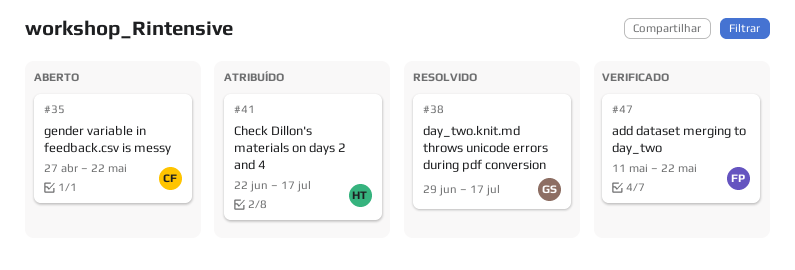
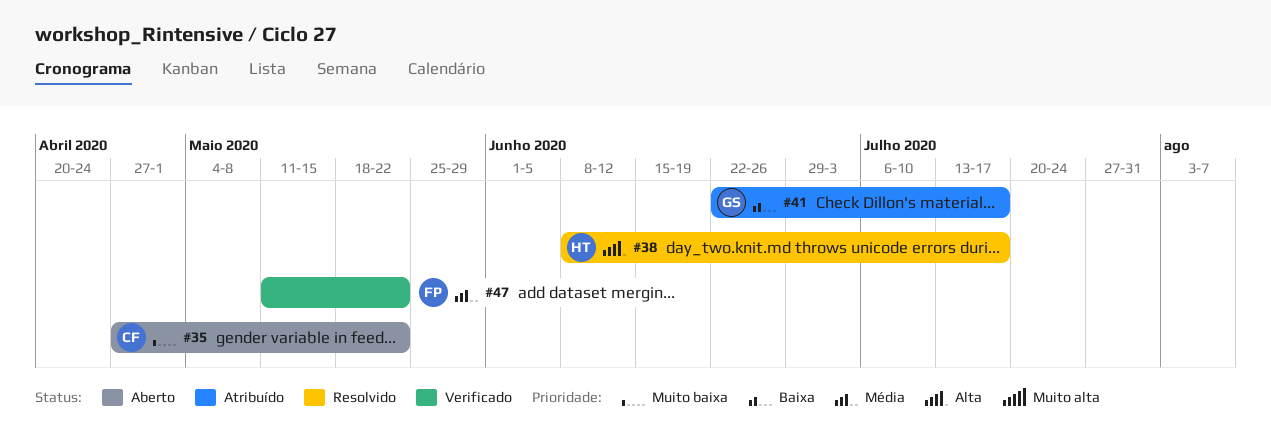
#38, owner: GS -> HT
#38, start: Jun 29 -> Jun 8
#41, owner: HT -> GS

